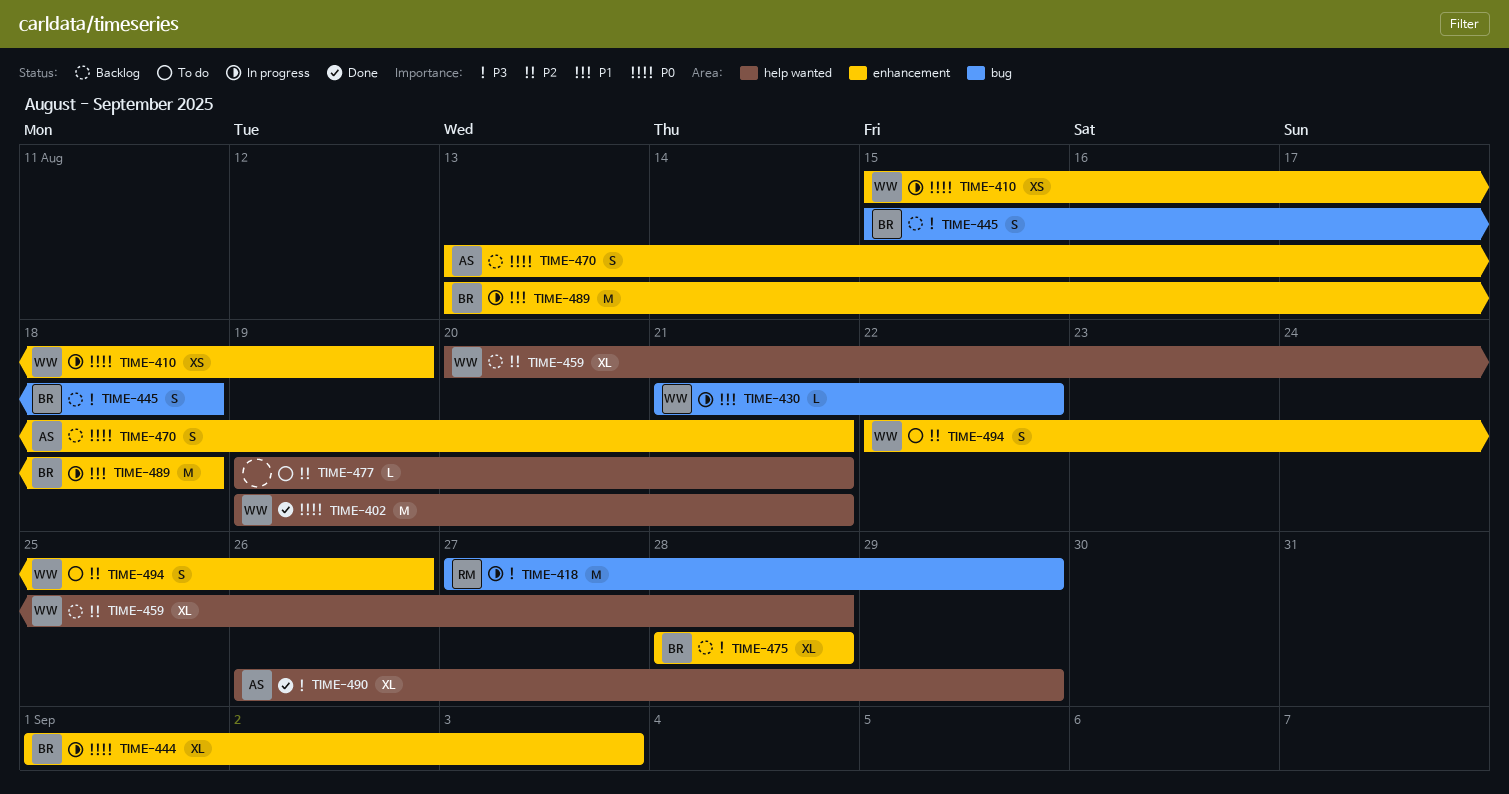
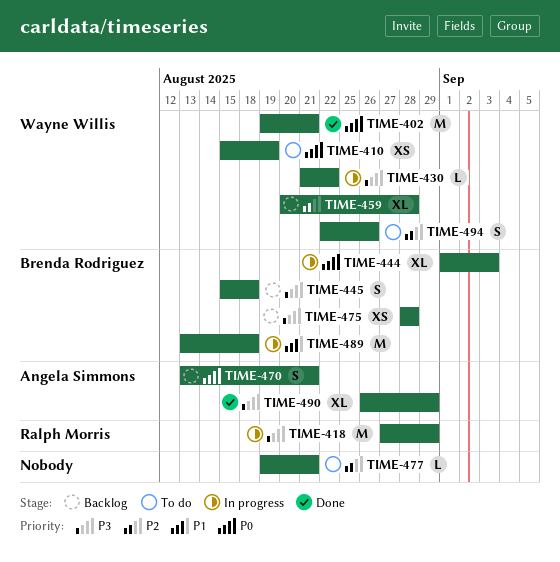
TIME-410, status: In progress -> To do
TIME-430, priority: P1 -> P3
TIME-475, estimate: XL -> XS

